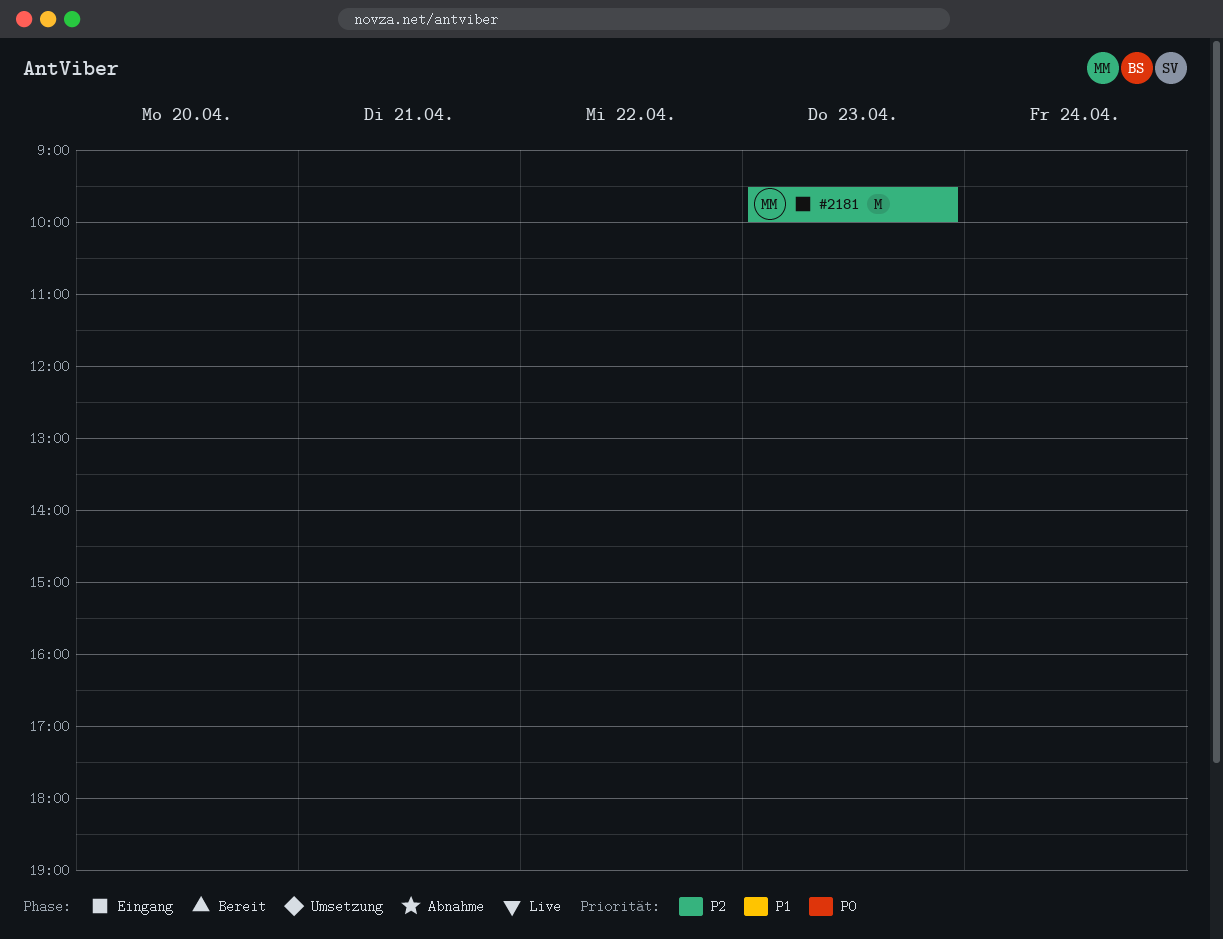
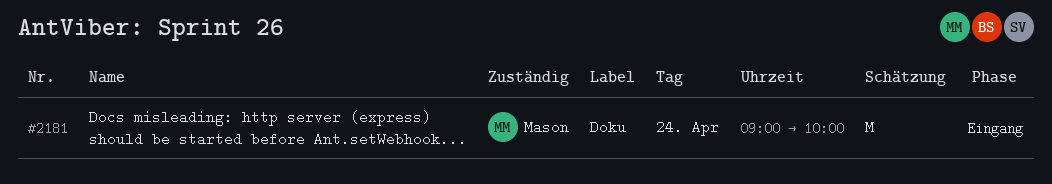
#2181, day: Apr 23 -> Apr 24
#2181, begins: 09:30 -> 09:00

